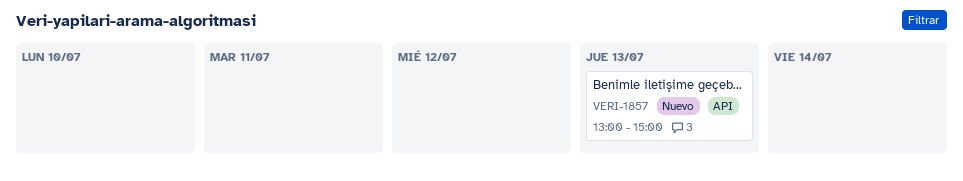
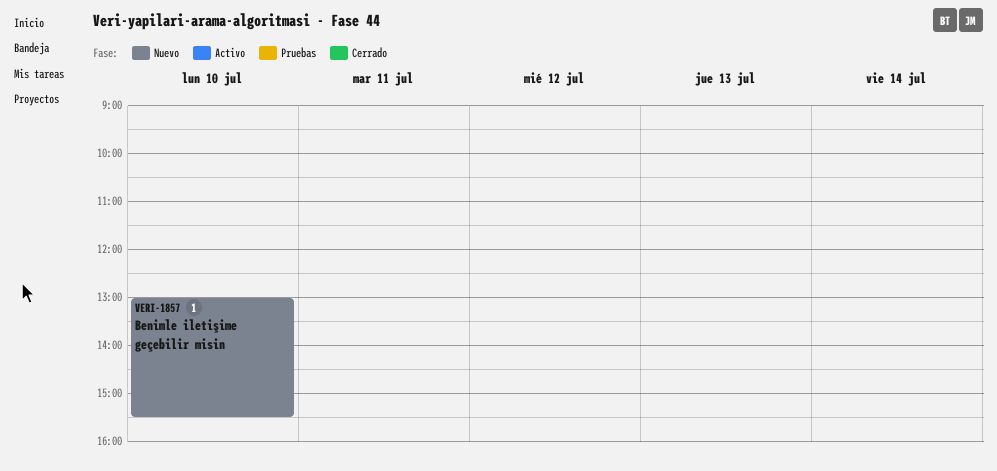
VERI-1857, day: Jul 13 -> Jul 10
VERI-1857, ends: 15:00 -> 15:30

